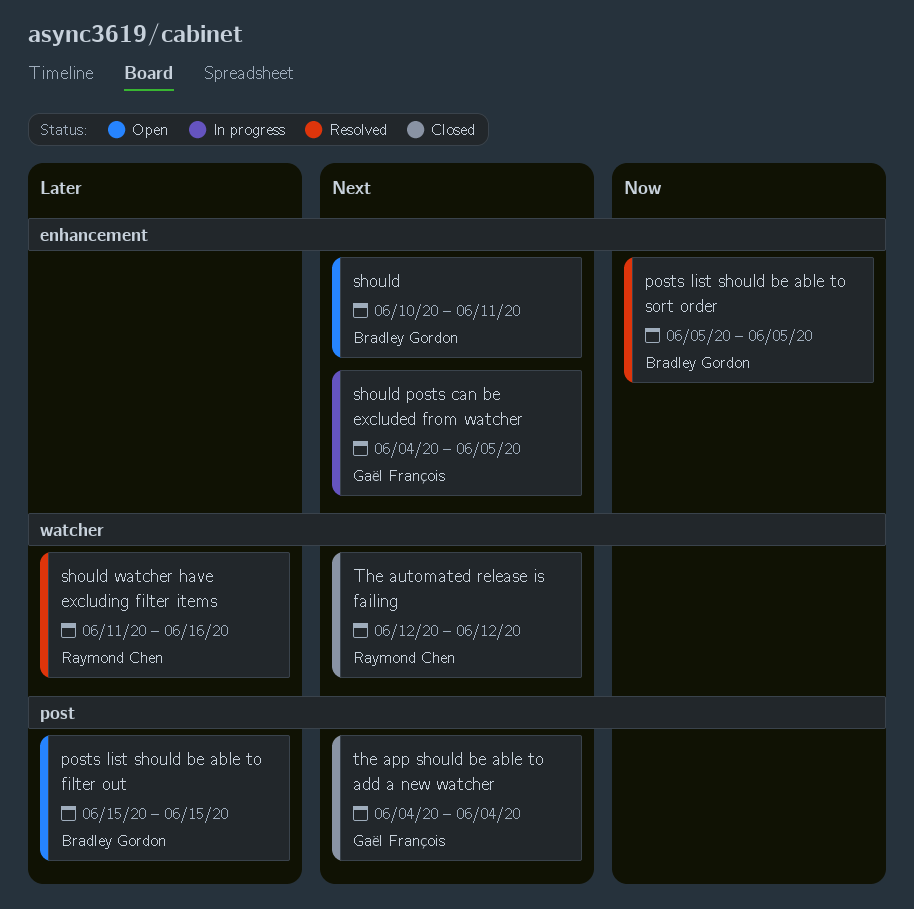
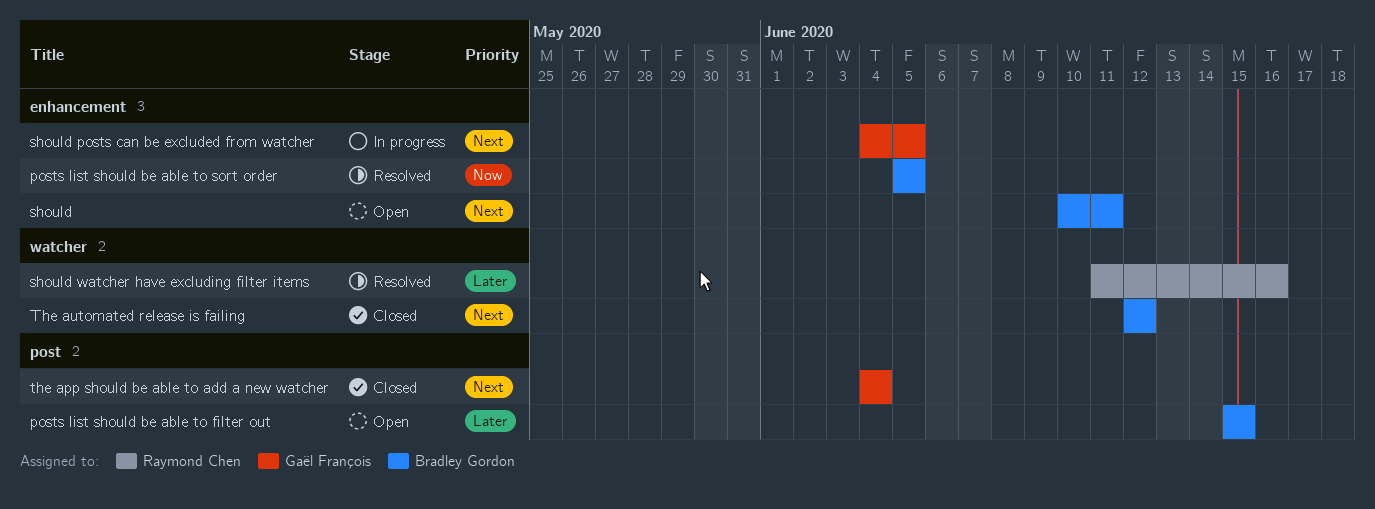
The automated release is failing, owner: Raymond Chen -> Bradley Gordon

